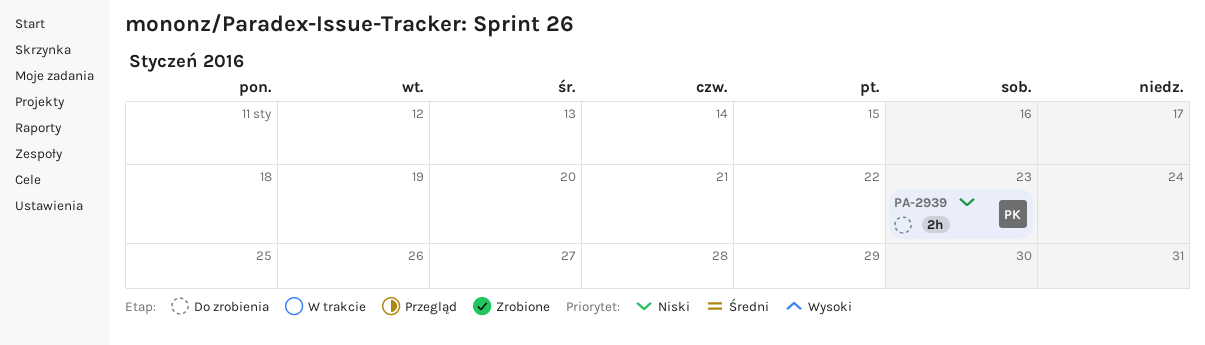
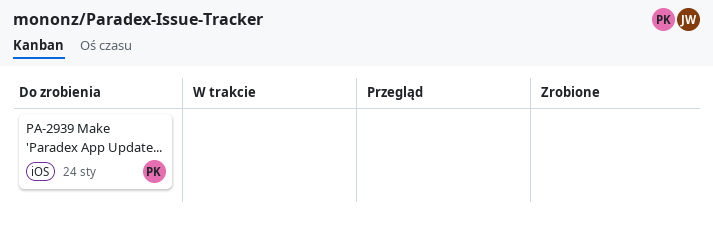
PA-2939, due: Jan 23 -> Jan 24

